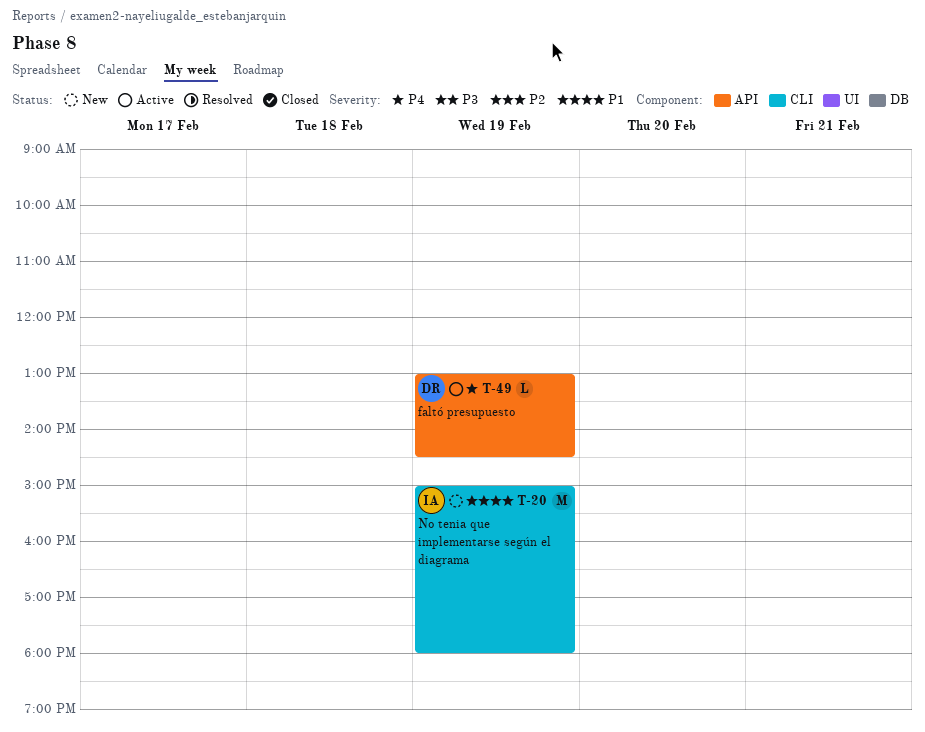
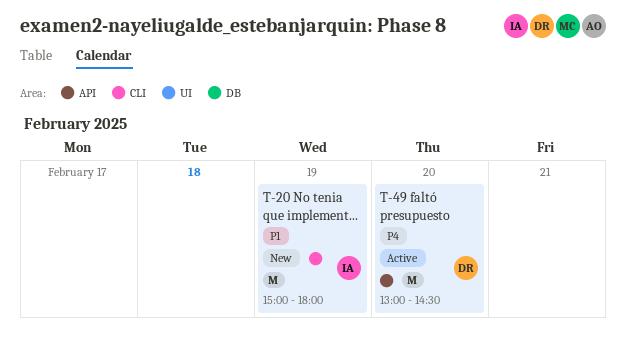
T-49, estimate: L -> M
T-49, day: Feb 19 -> Feb 20

